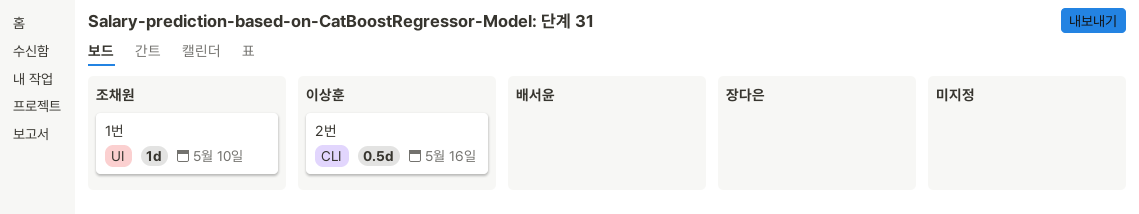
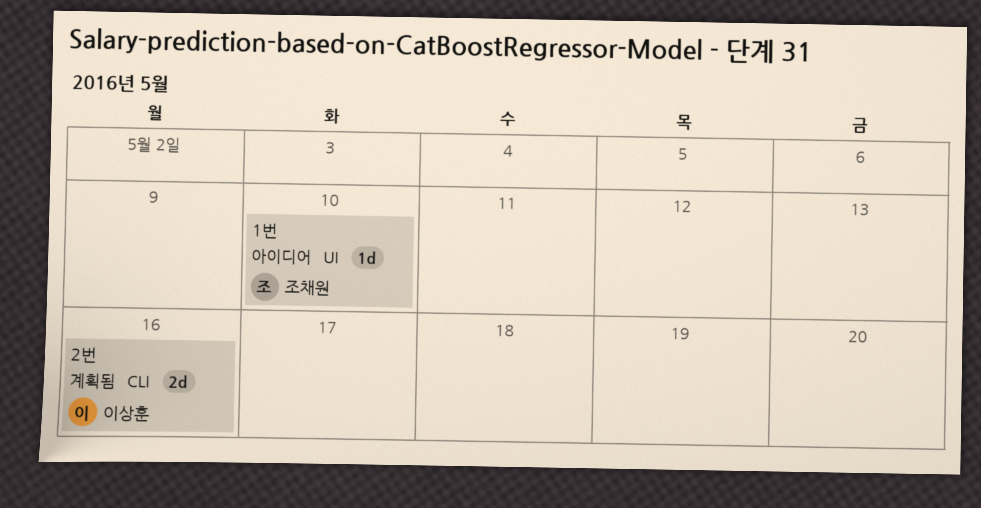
2번, estimate: 0.5d -> 2d

